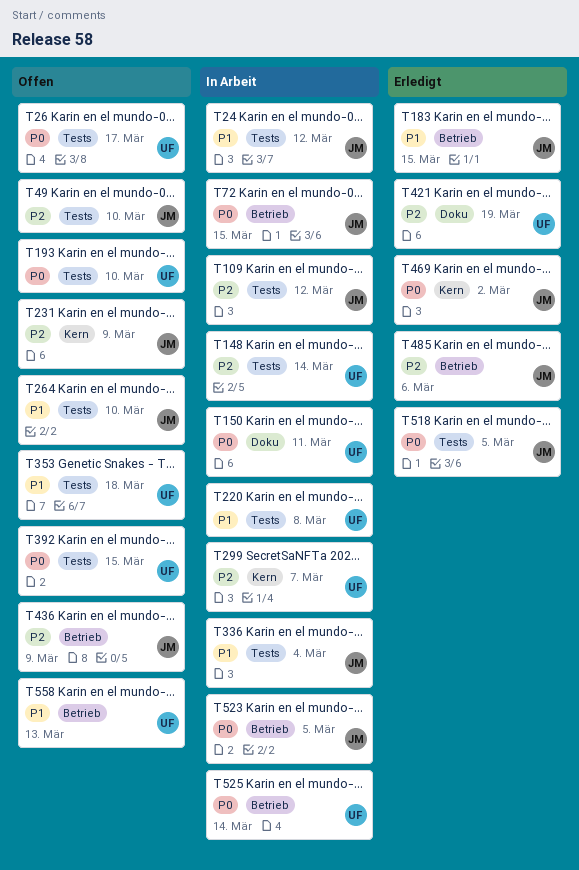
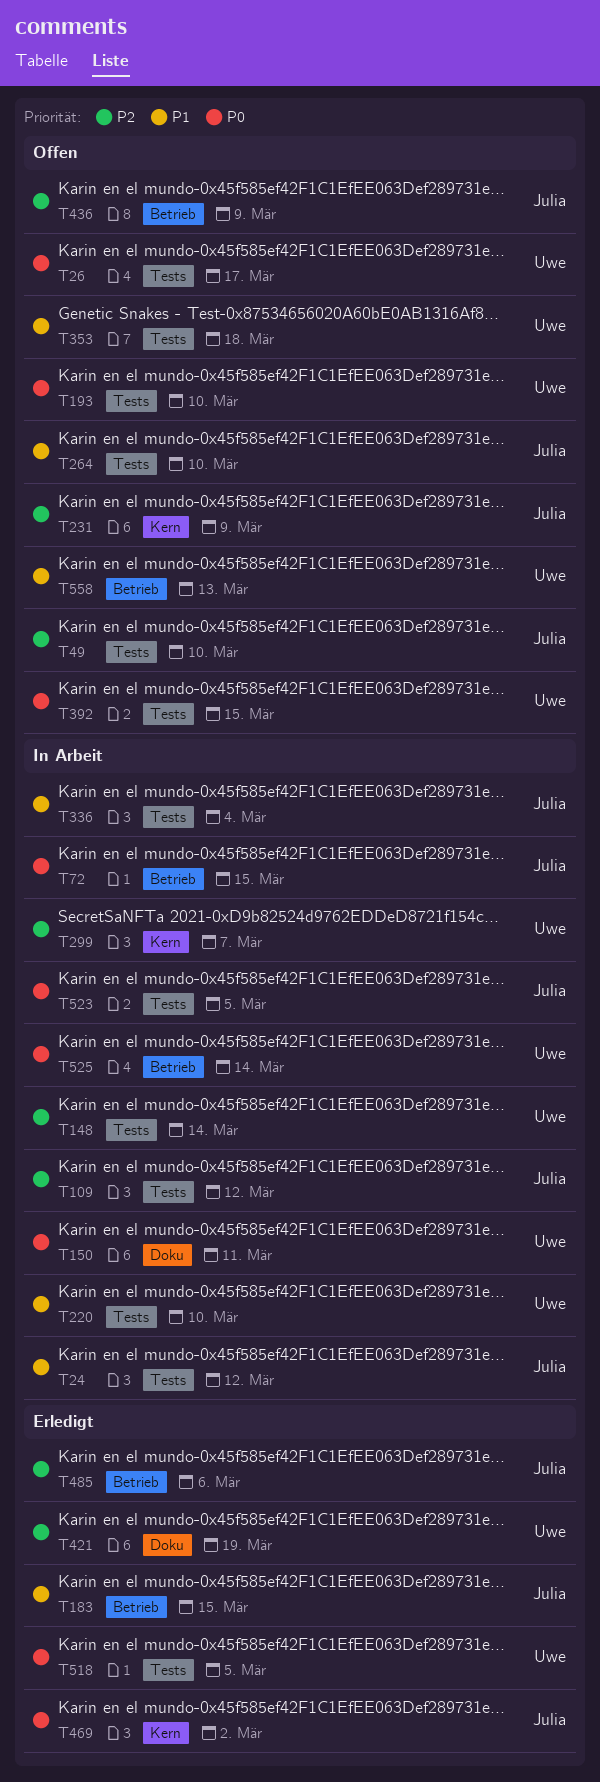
T220, due: Mar 8 -> Mar 10
T518, owner: Julia -> Uwe
T523, label: Betrieb -> Tests

